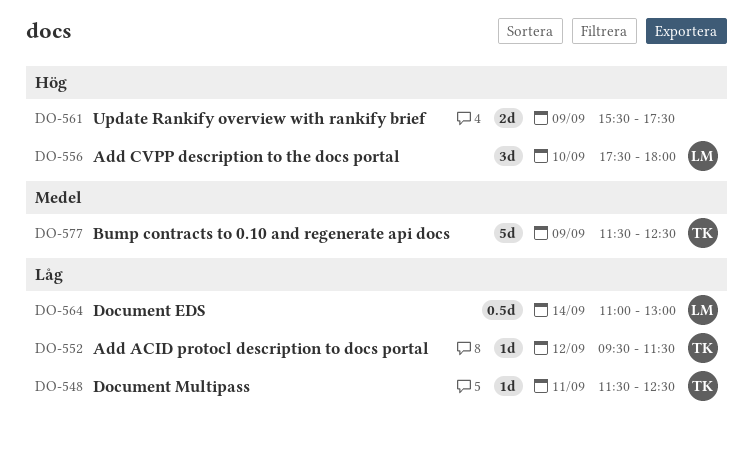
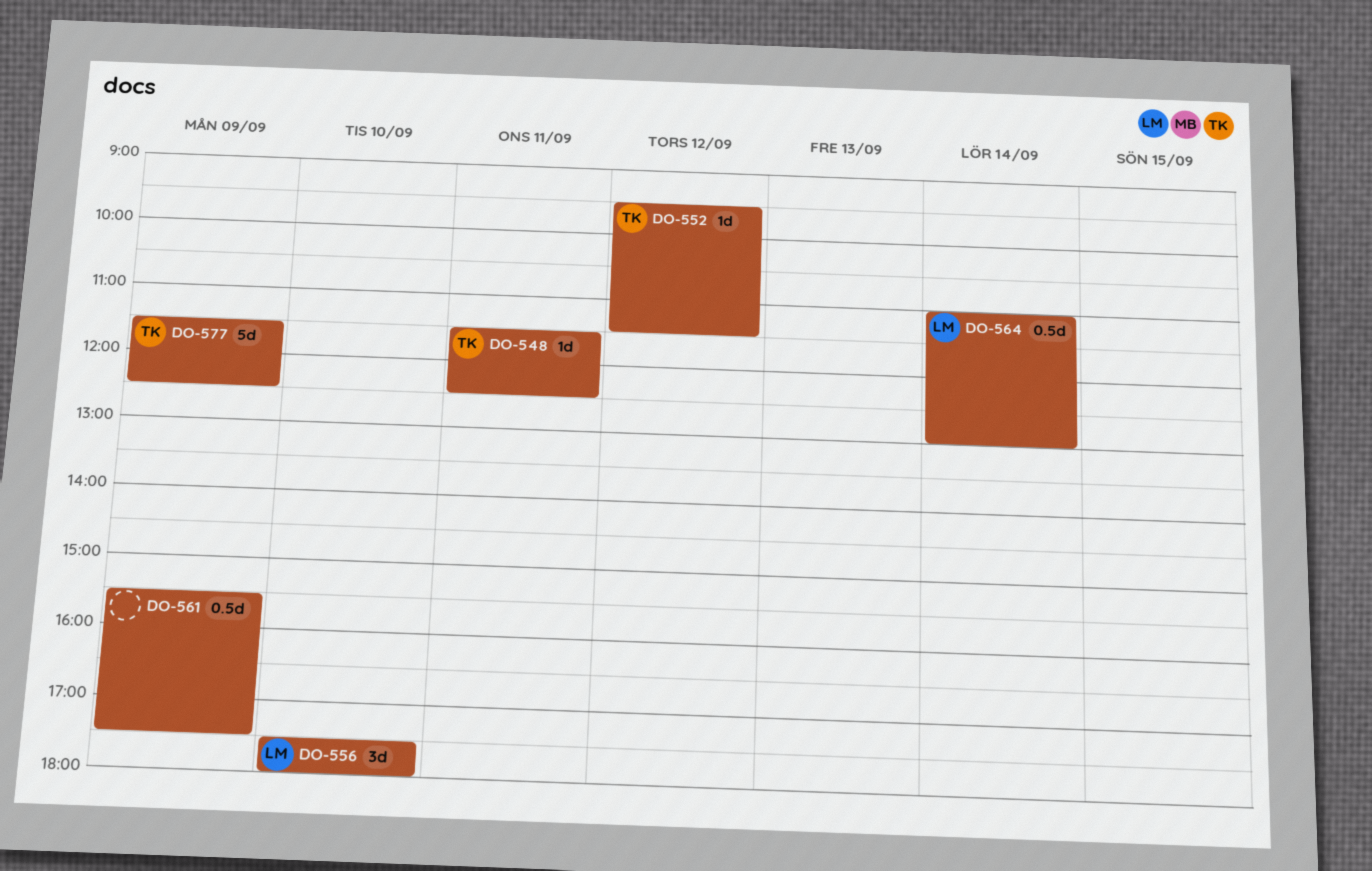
DO-561, estimate: 2d -> 0.5d

